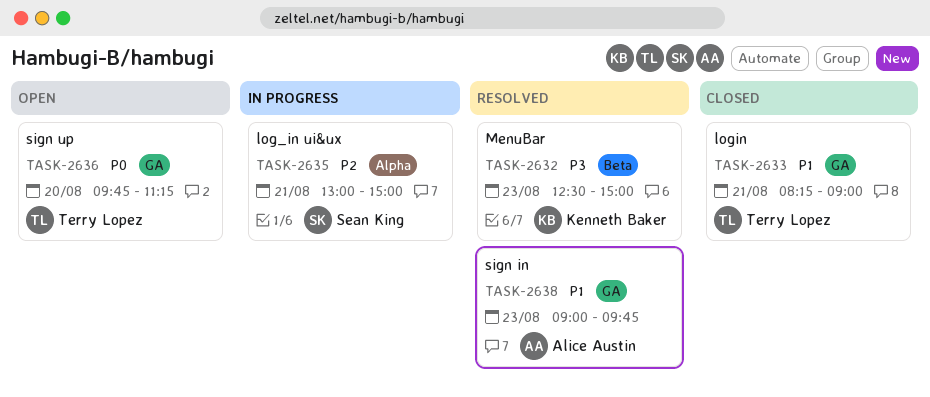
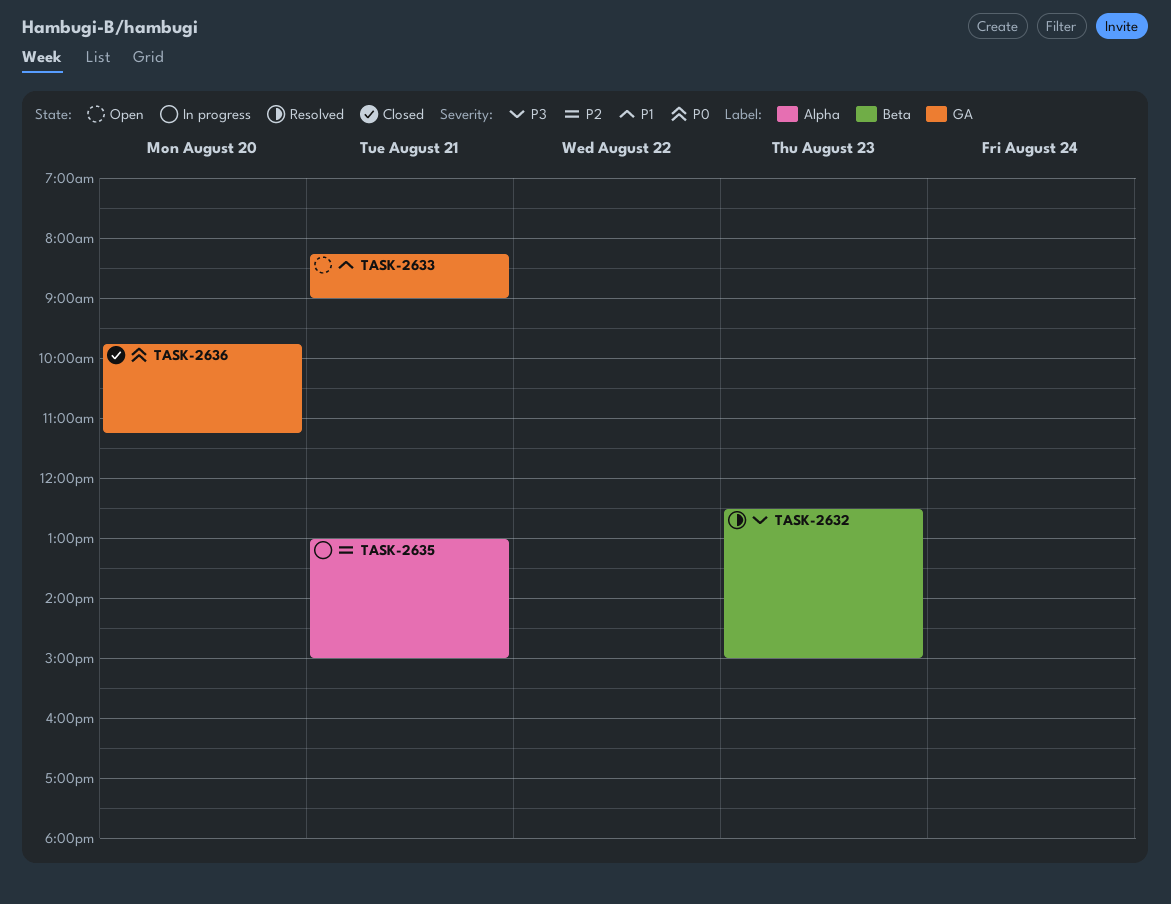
TASK-2633, status: Closed -> Open
TASK-2636, status: Open -> Closed
TASK-2638: present -> none

